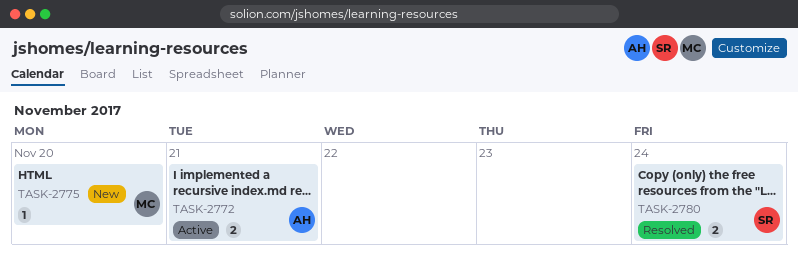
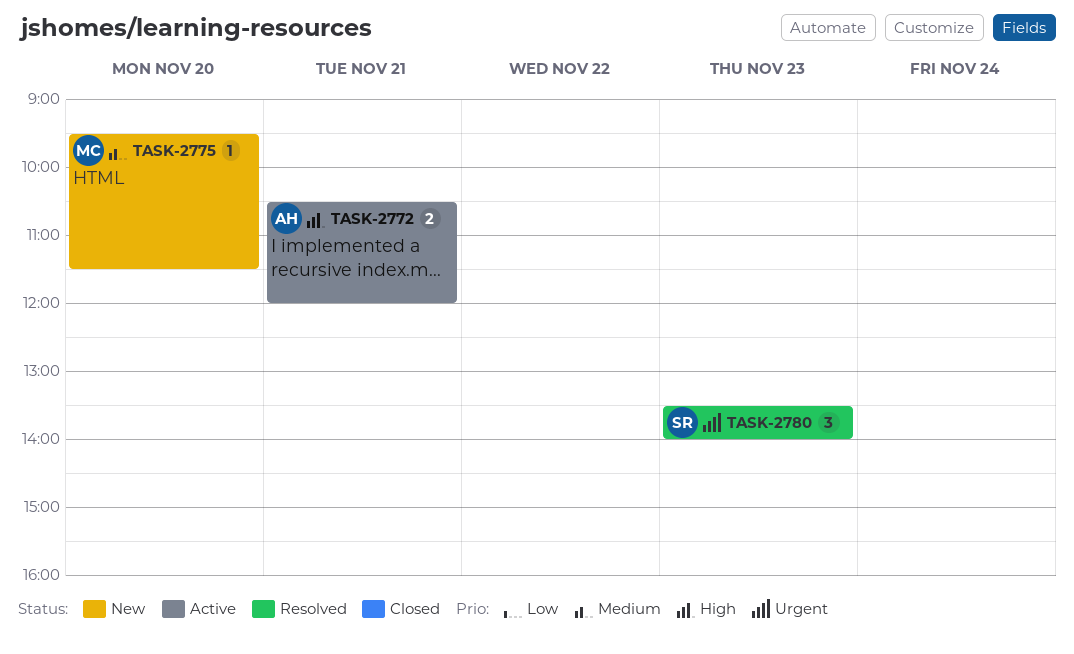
TASK-2780, estimate: 2 -> 3
TASK-2780, day: Nov 24 -> Nov 23

